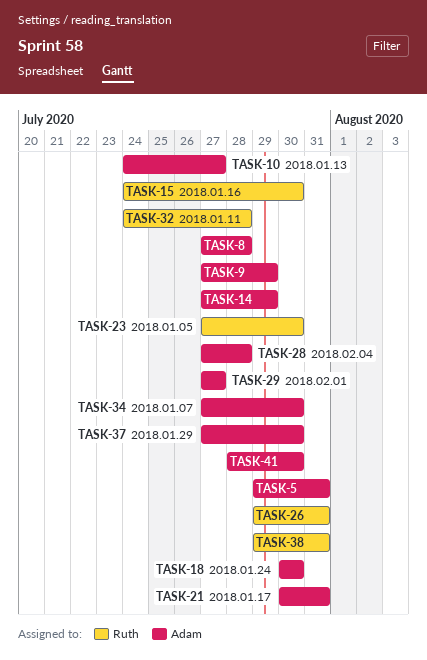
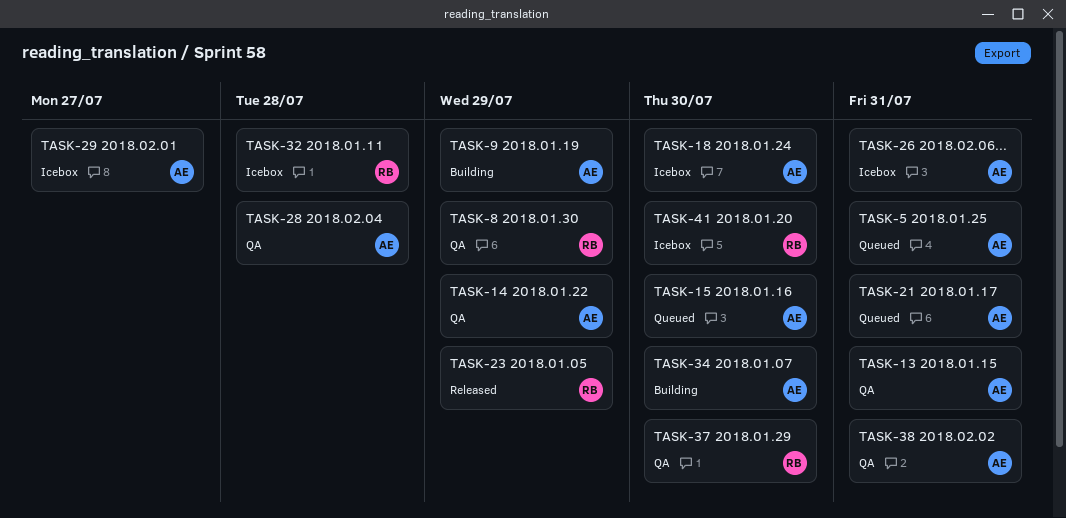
TASK-8, owner: Adam -> Ruth
TASK-8, due: Jul 28 -> Jul 29
TASK-10: present -> none
TASK-13: none -> present
TASK-15, owner: Ruth -> Adam
TASK-23, due: Jul 30 -> Jul 29
TASK-26, owner: Ruth -> Adam
TASK-37, owner: Adam -> Ruth
TASK-38, owner: Ruth -> Adam
TASK-41, owner: Adam -> Ruth

